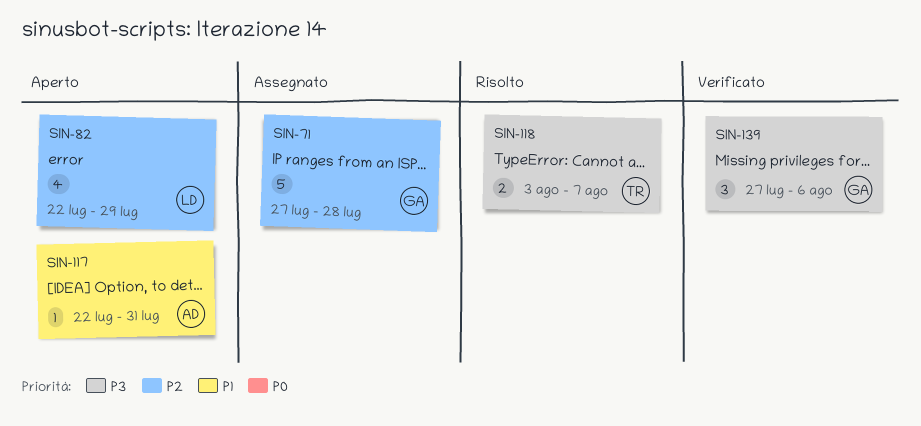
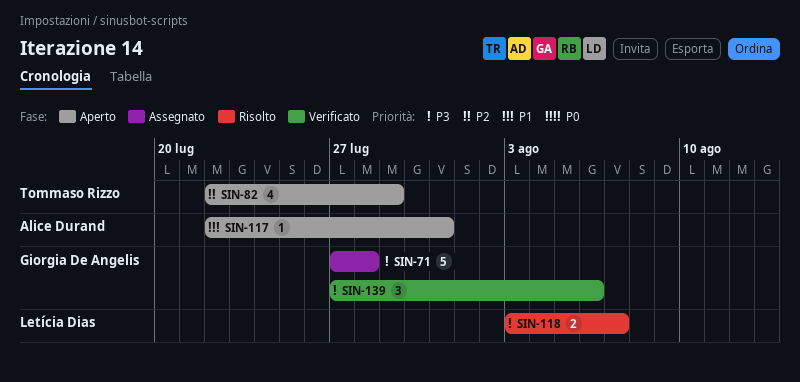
SIN-71, priority: P2 -> P3
SIN-82, owner: Letícia Dias -> Tommaso Rizzo
SIN-118, owner: Tommaso Rizzo -> Letícia Dias

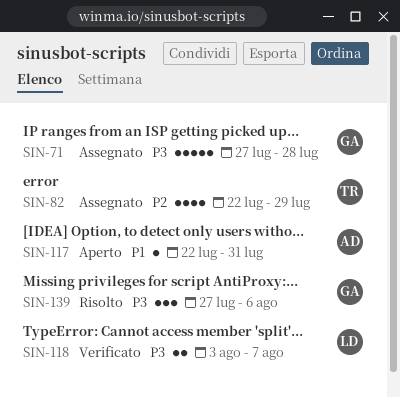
SIN-82, status: Aperto -> Assegnato
SIN-118, status: Risolto -> Verificato
SIN-139, status: Verificato -> Risolto

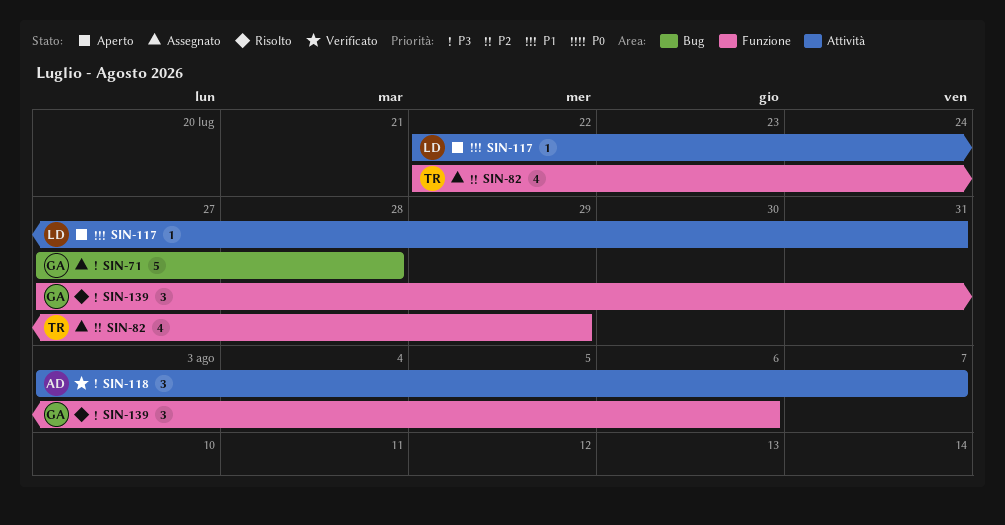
SIN-117, owner: AD -> LD
SIN-118, owner: LD -> AD
SIN-118, estimate: 2 -> 3

